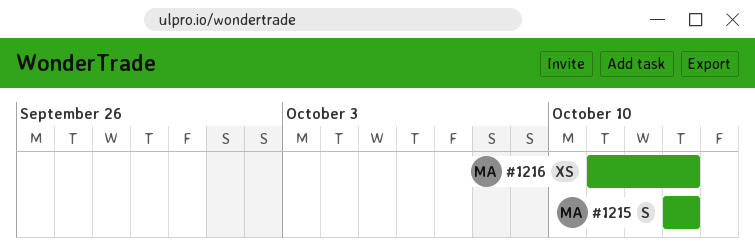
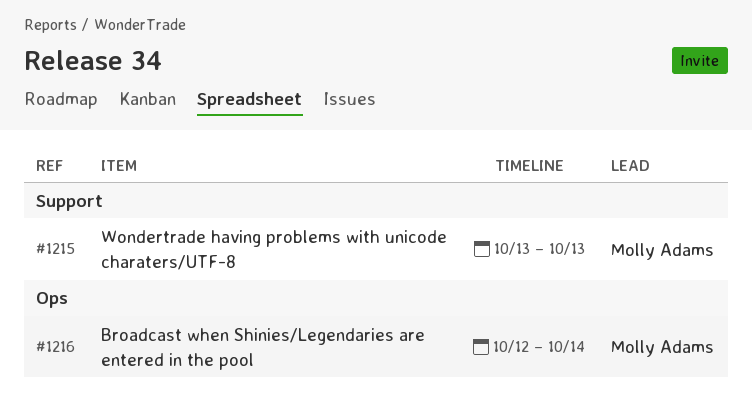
#1216, start: Oct 11 -> Oct 12
#1216, due: Oct 13 -> Oct 14

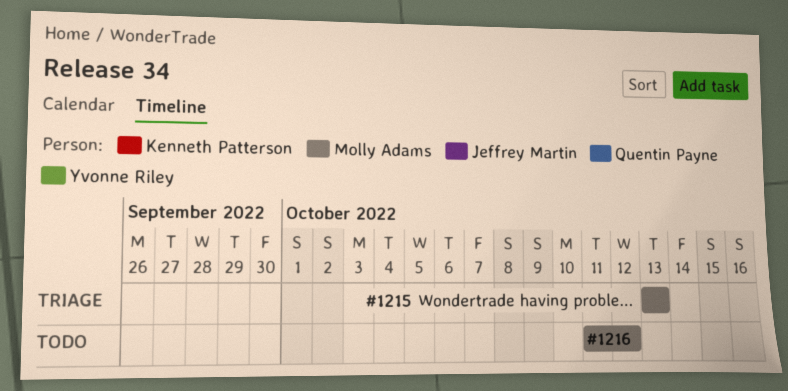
#1216, start: Oct 12 -> Oct 11
#1216, due: Oct 14 -> Oct 12

